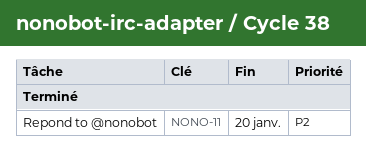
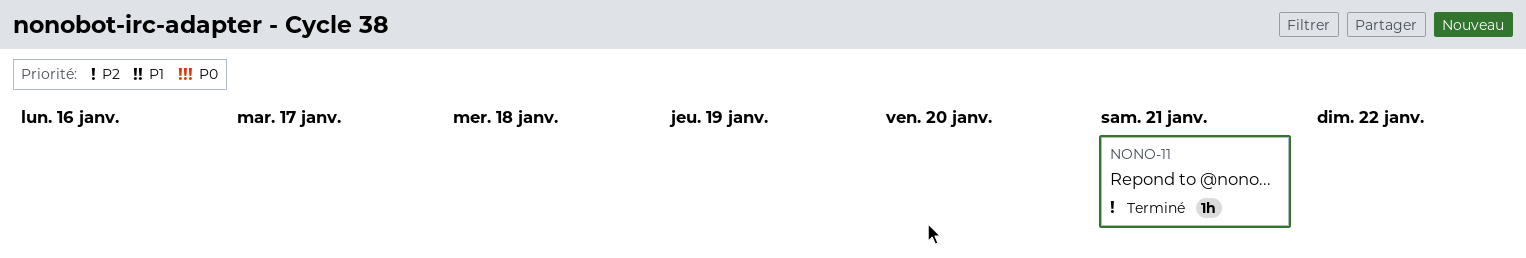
NONO-11, due: Jan 20 -> Jan 21

